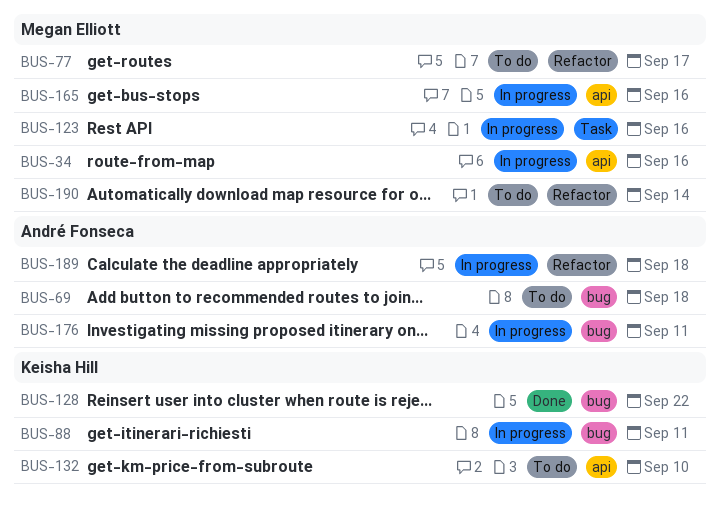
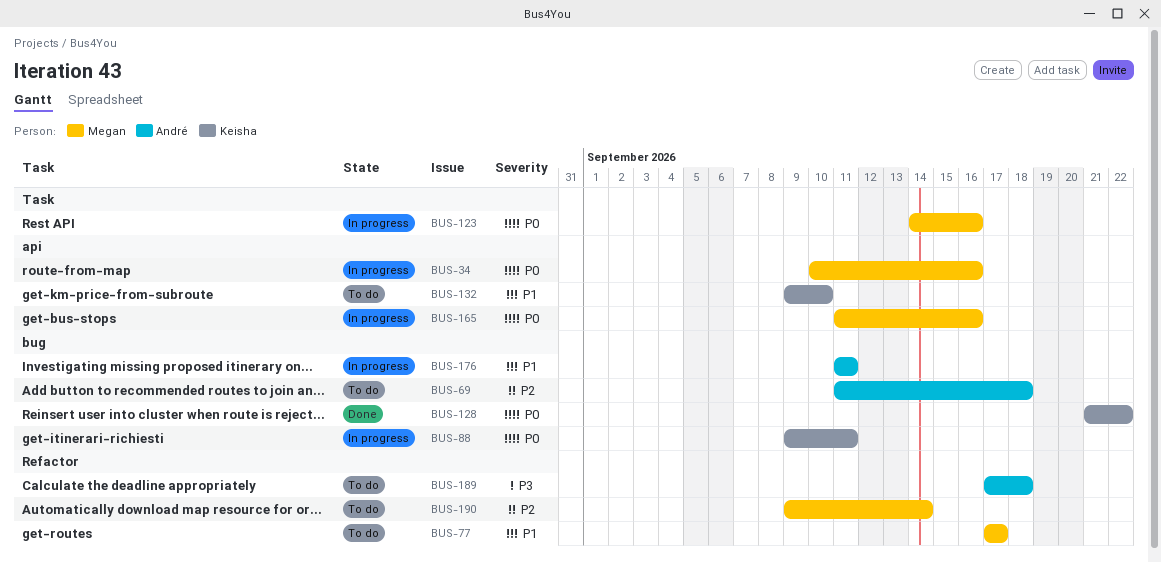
BUS-189, status: In progress -> To do

